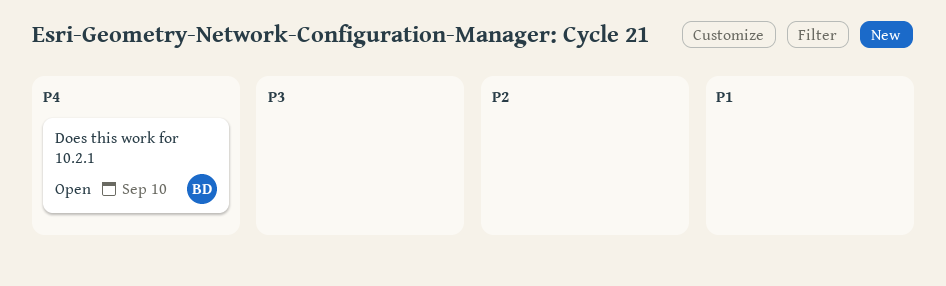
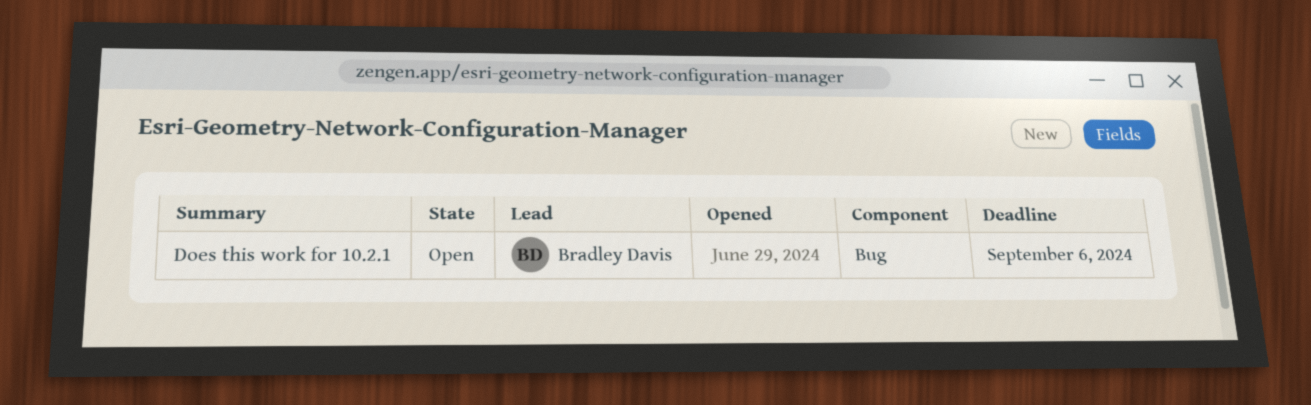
Does this work for 10.2.1, due: Sep 10 -> Sep 6

